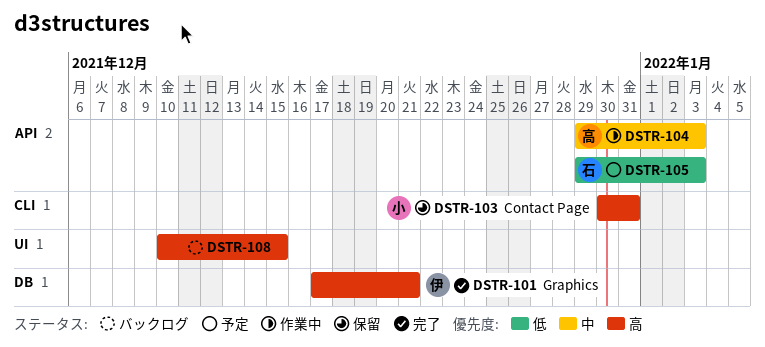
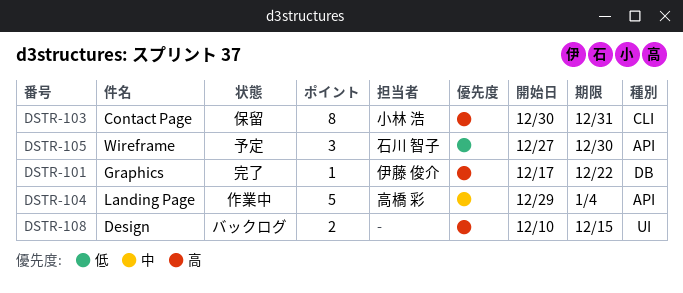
DSTR-101, due: Dec 21 -> Dec 22
DSTR-104, due: Jan 3 -> Jan 4
DSTR-105, start: Dec 29 -> Dec 27
DSTR-105, due: Jan 3 -> Dec 30

